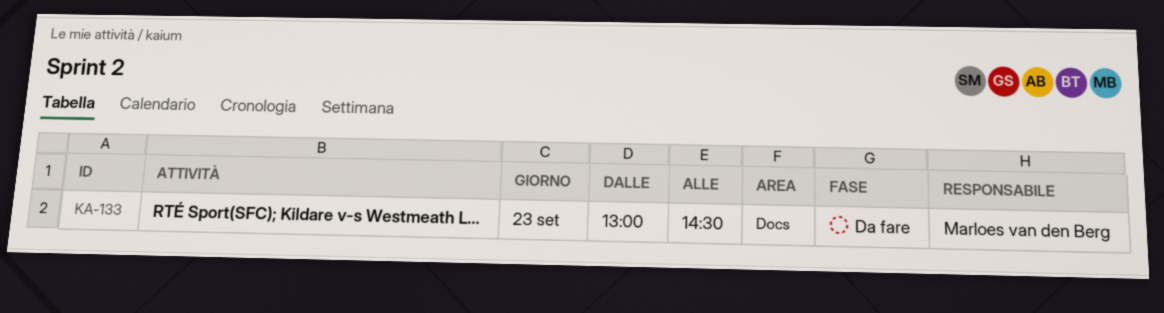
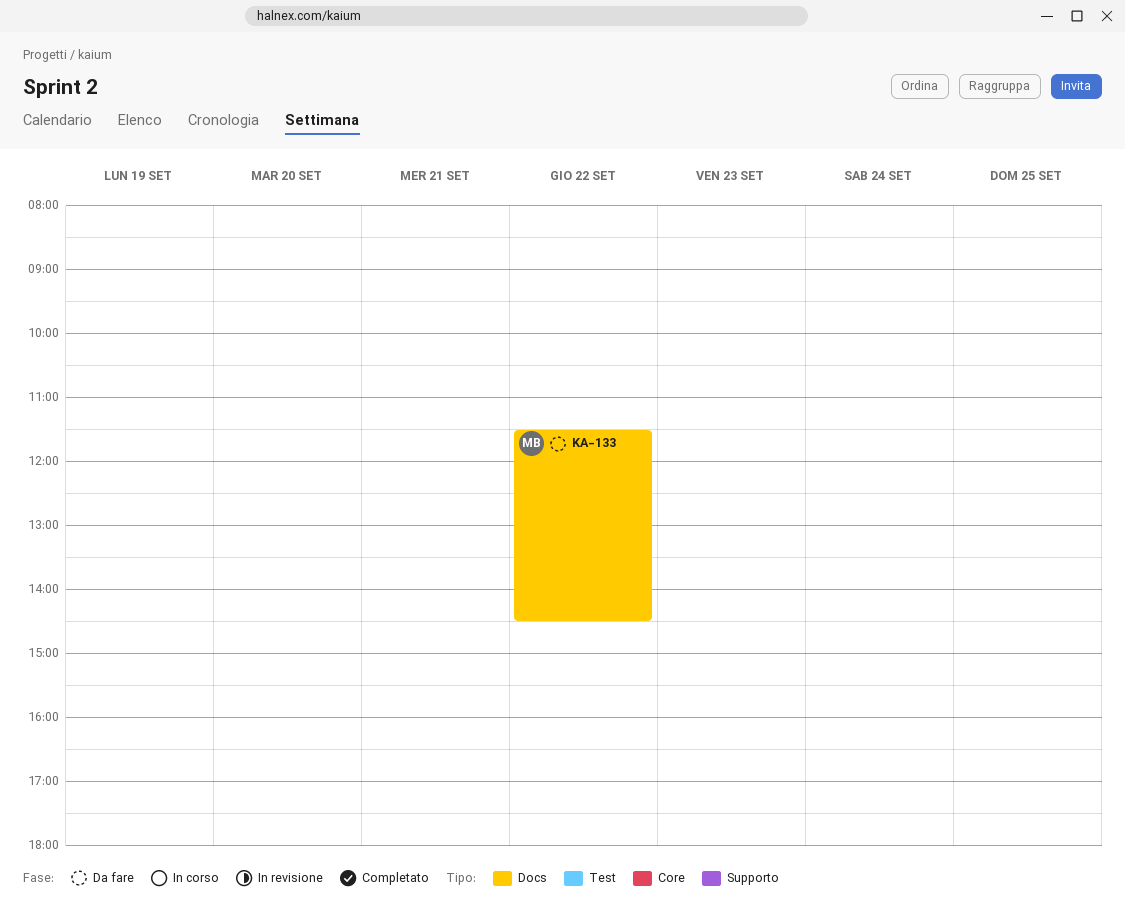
KA-133, day: Sep 23 -> Sep 22
KA-133, begins: 13:00 -> 11:30

